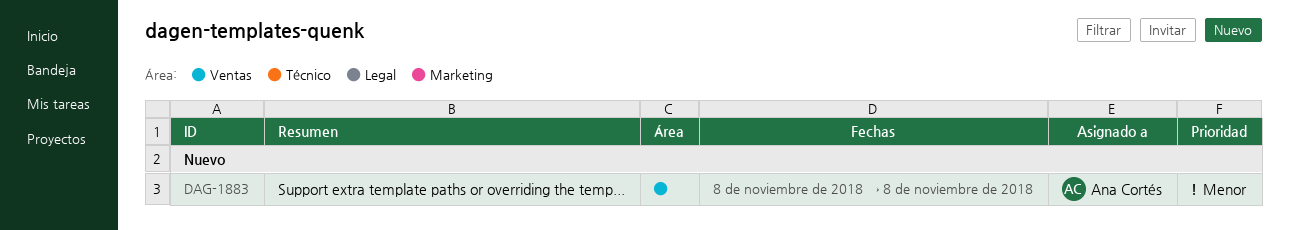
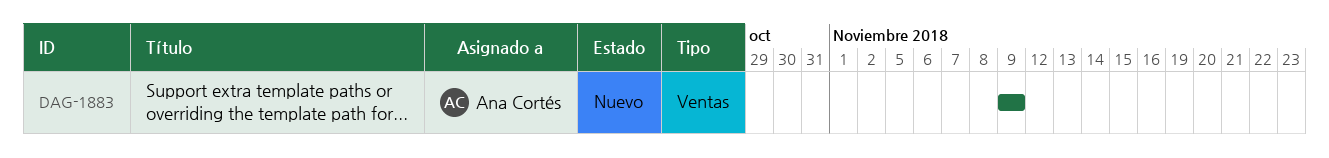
DAG-1883, start: Nov 8 -> Nov 9
DAG-1883, due: Nov 8 -> Nov 9

